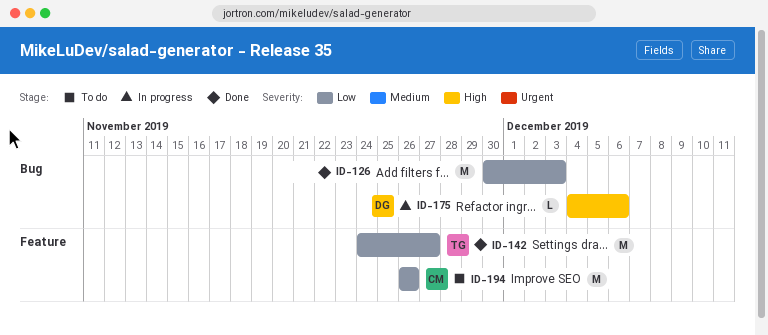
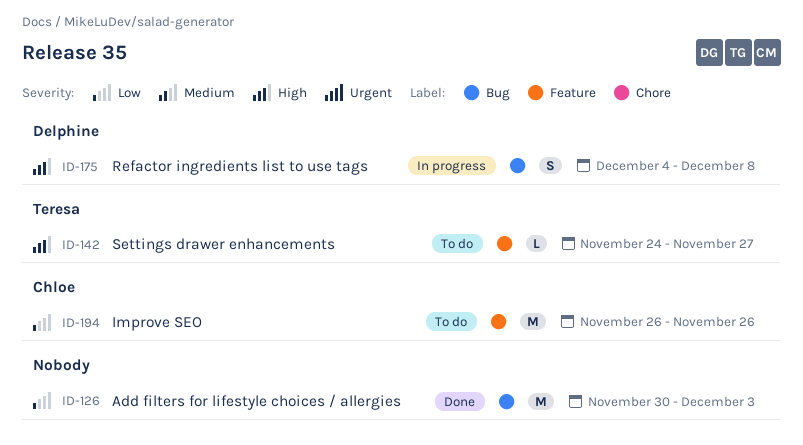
ID-142, status: Done -> To do
ID-142, priority: Low -> High
ID-142, estimate: M -> L
ID-175, estimate: L -> S
ID-175, due: Dec 6 -> Dec 8

